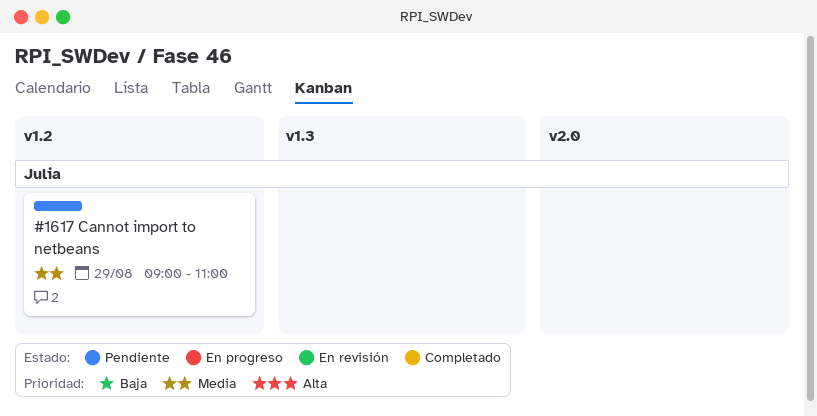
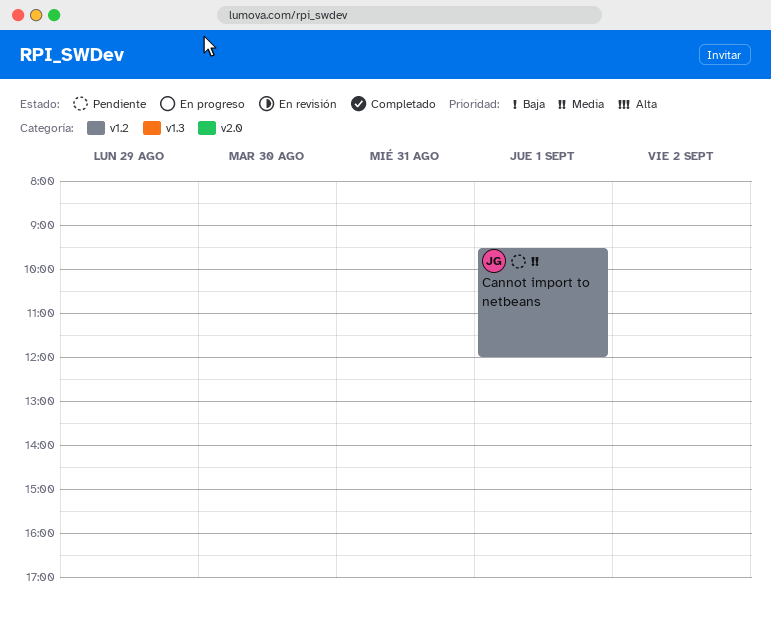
Cannot import to netbeans, day: Aug 29 -> Sep 1
Cannot import to netbeans, begins: 09:00 -> 09:30
Cannot import to netbeans, ends: 11:00 -> 12:00

